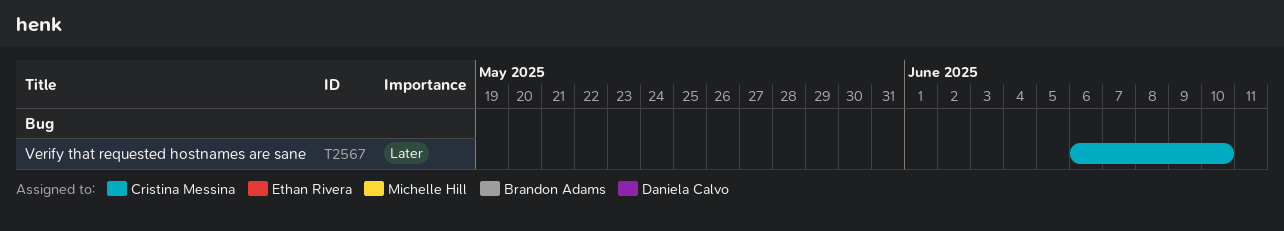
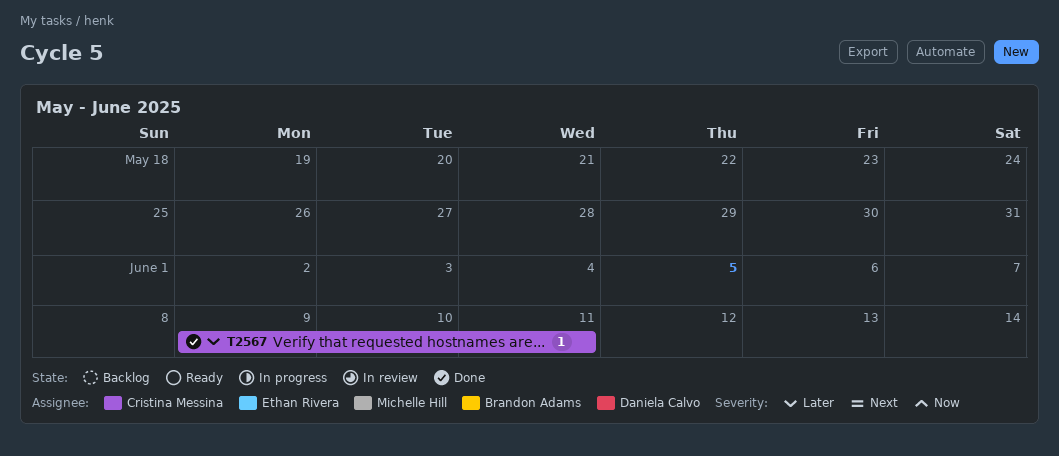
T2567, start: Jun 6 -> Jun 9
T2567, due: Jun 10 -> Jun 11

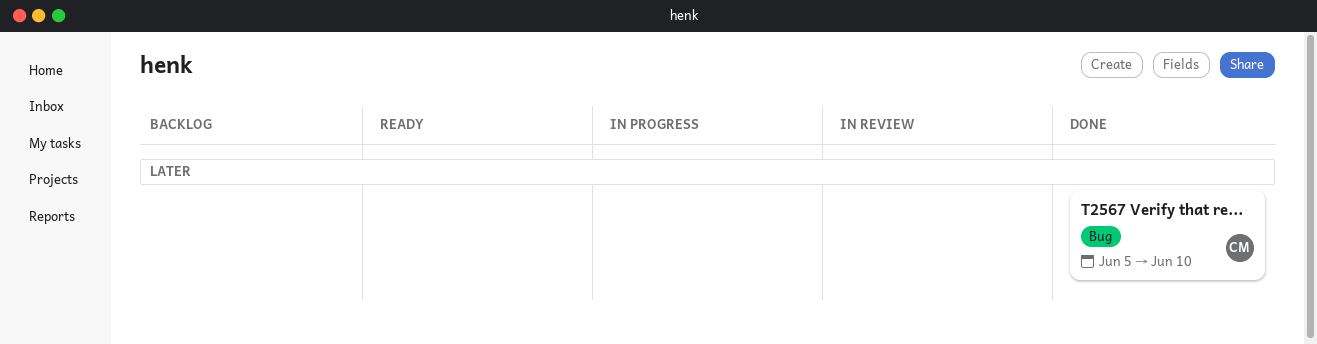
T2567, start: Jun 9 -> Jun 5
T2567, due: Jun 11 -> Jun 10

